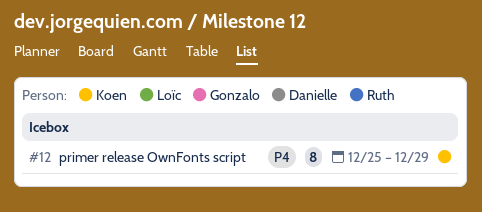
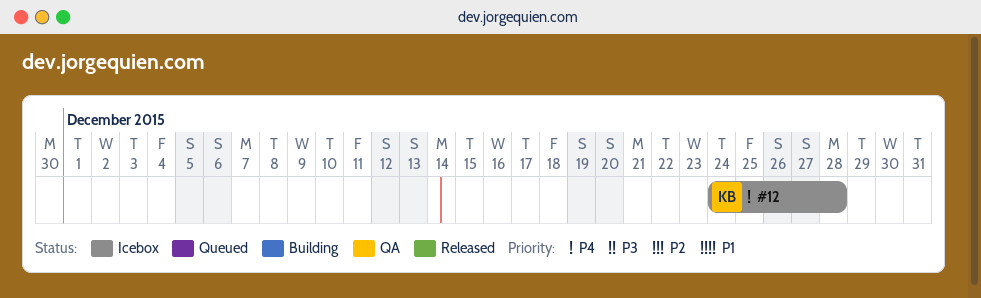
#12, start: Dec 25 -> Dec 24
#12, due: Dec 29 -> Dec 28

